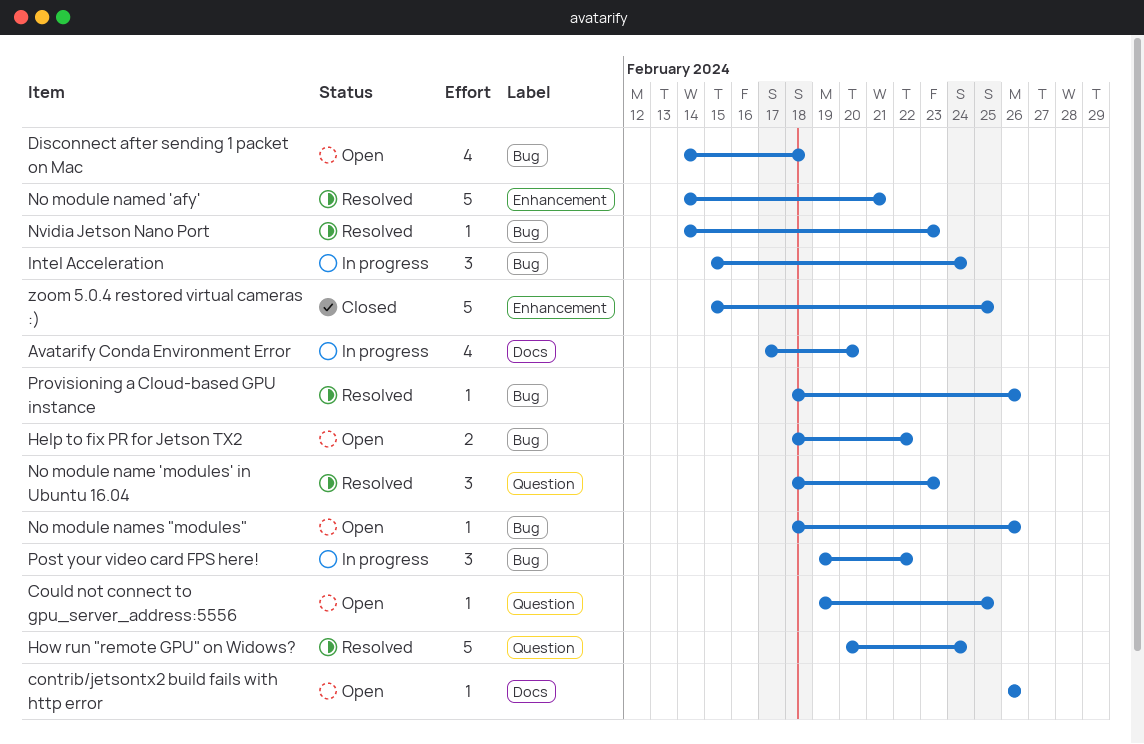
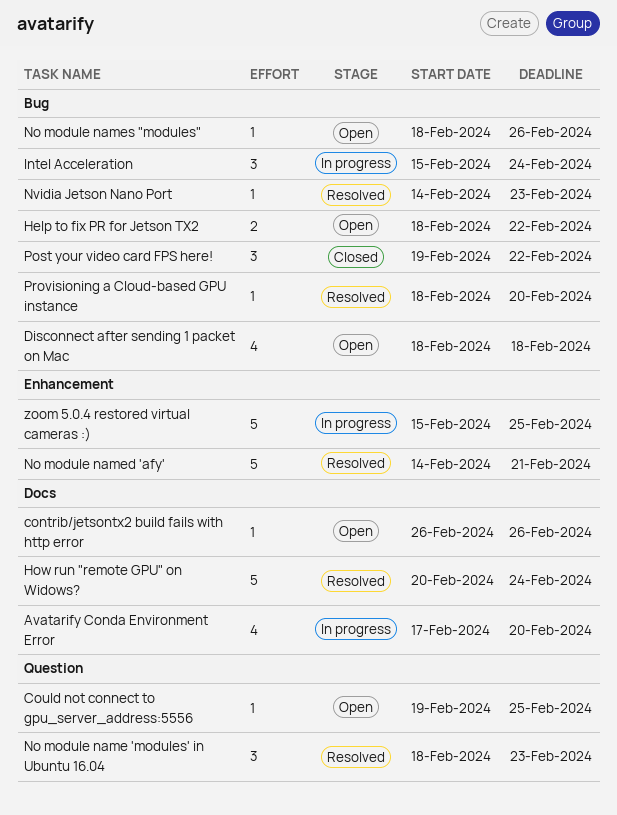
Disconnect after sending 1 packet on Mac, start: Feb 14 -> Feb 18
How run "remote GPU" on Widows?, label: Question -> Docs
Post your video card FPS here!, status: In progress -> Closed
Provisioning a Cloud-based GPU instance, due: Feb 26 -> Feb 20
zoom 5.0.4 restored virtual cameras :), status: Closed -> In progress

